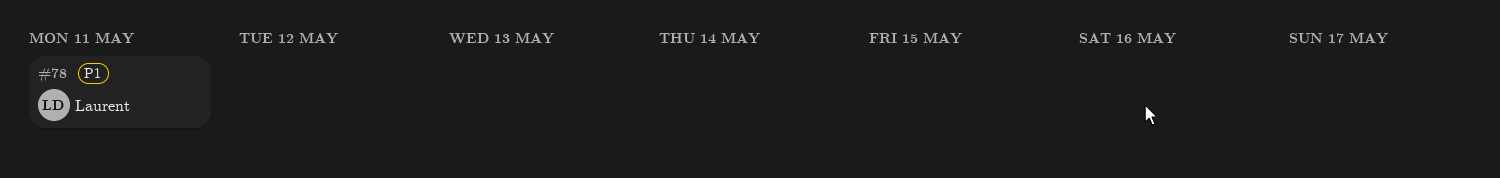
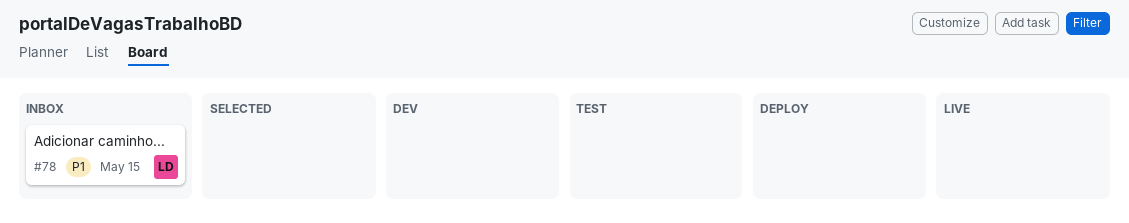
#78, due: May 11 -> May 15

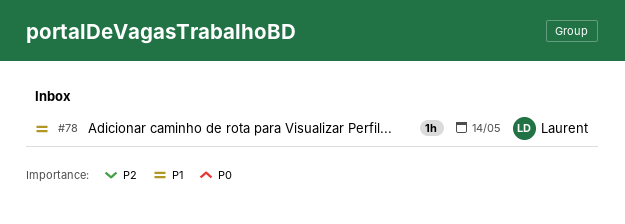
#78, due: May 15 -> May 14

